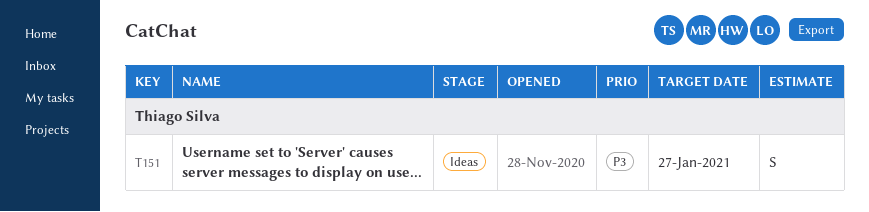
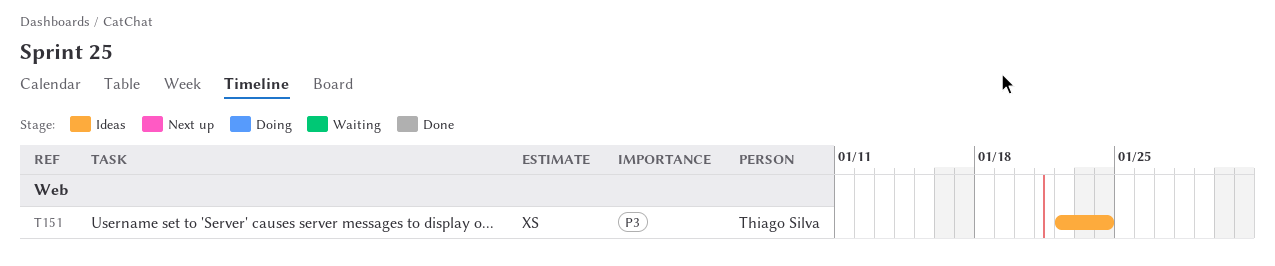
T151, estimate: S -> XS
T151, due: Jan 27 -> Jan 24

